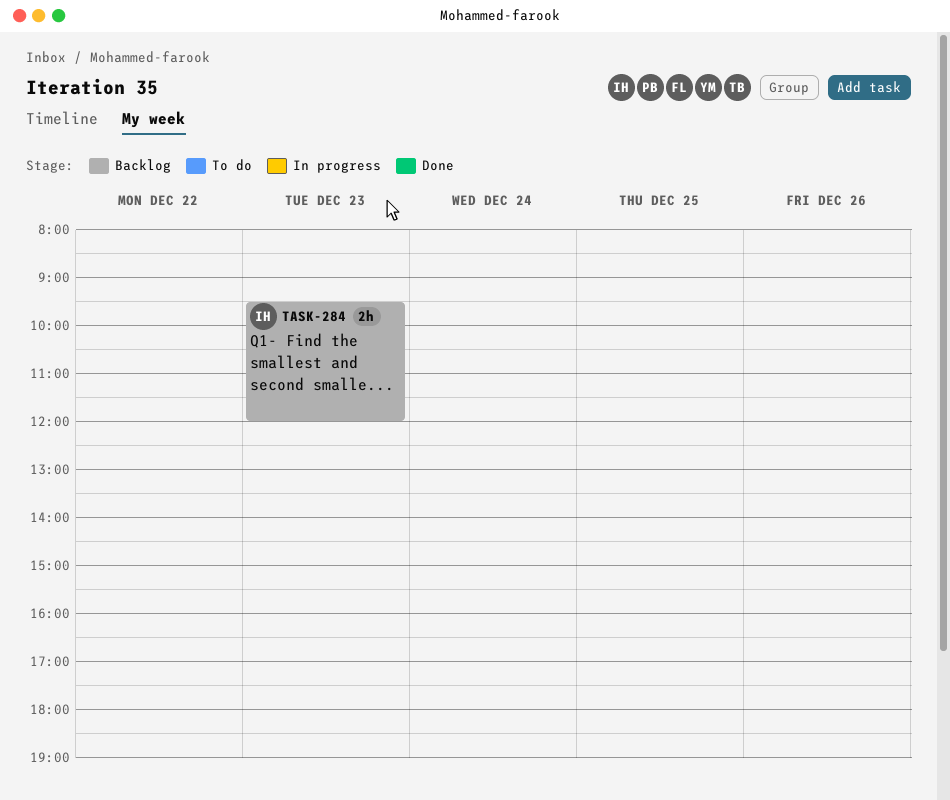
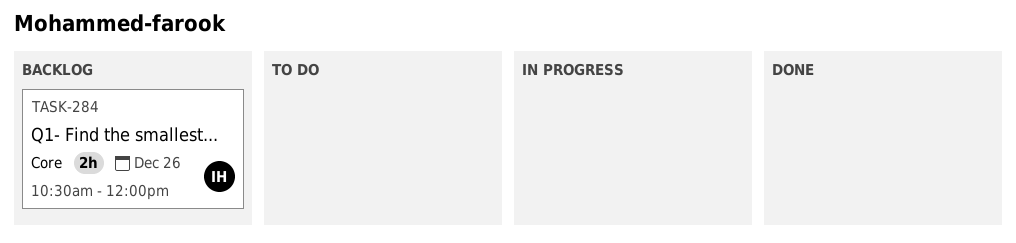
TASK-284, day: Dec 23 -> Dec 26
TASK-284, begins: 09:30 -> 10:30

